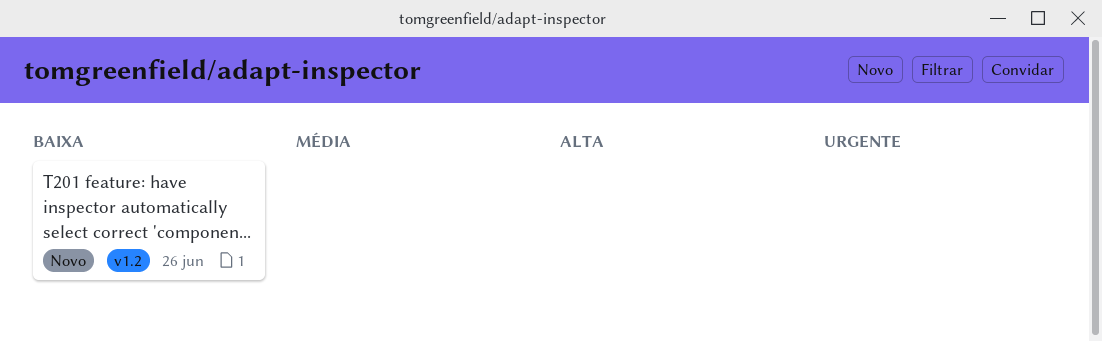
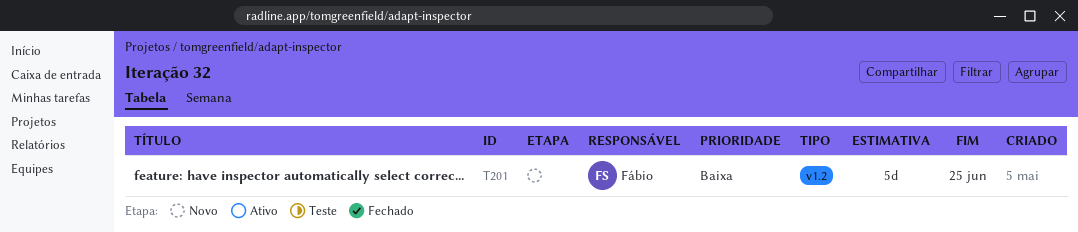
T201, due: Jun 26 -> Jun 25

